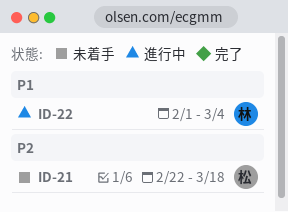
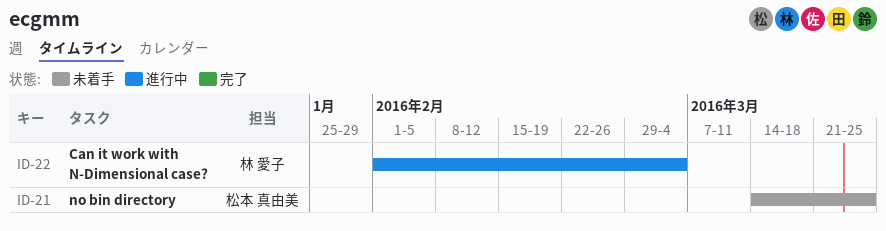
ID-21, start: Feb 22 -> Mar 14
ID-21, due: Mar 18 -> Mar 25

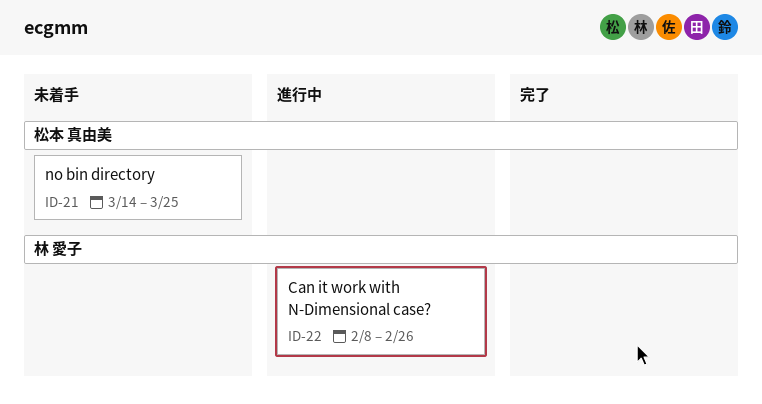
ID-22, start: Feb 1 -> Feb 8
ID-22, due: Mar 4 -> Feb 26

